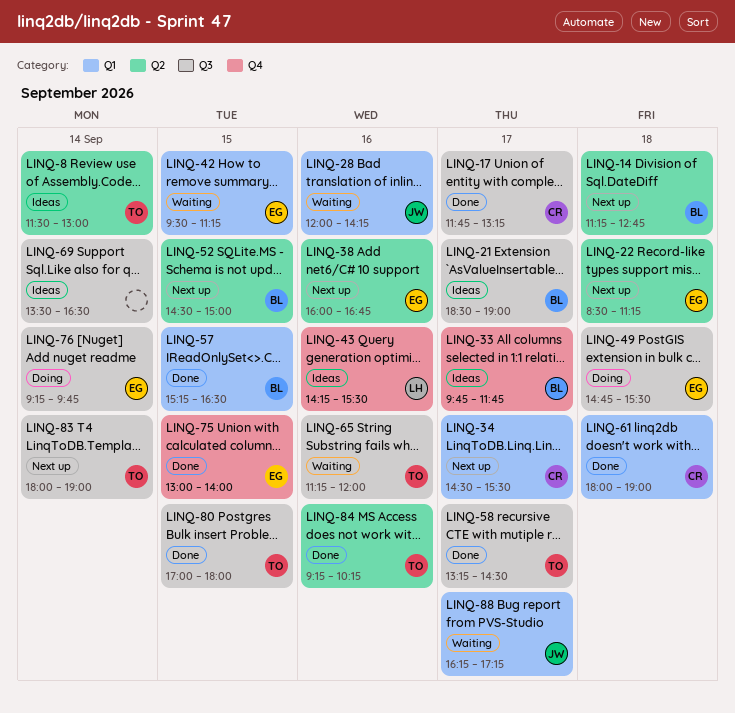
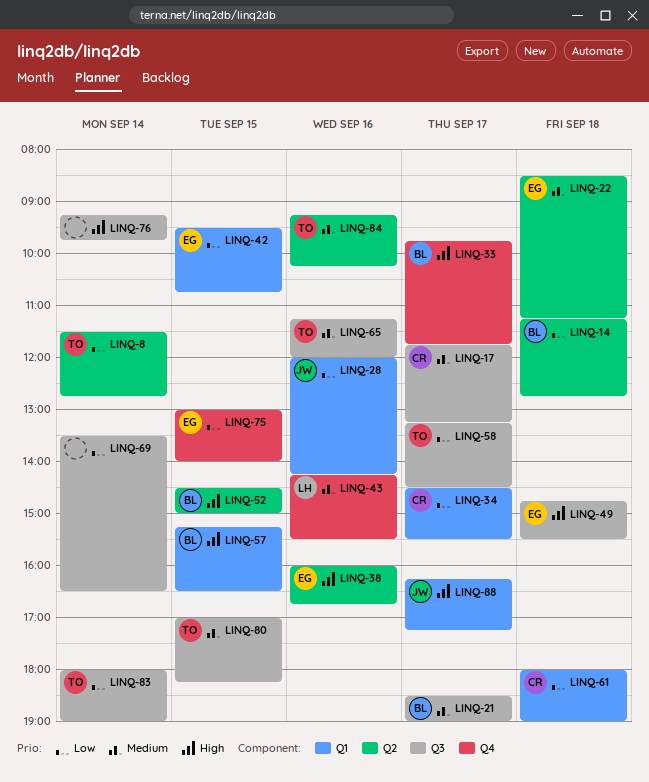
LINQ-8, ends: 13:00 -> 12:45
LINQ-42, ends: 11:15 -> 10:45
LINQ-76, owner: EG -> none
LINQ-80, ends: 18:00 -> 18:15

